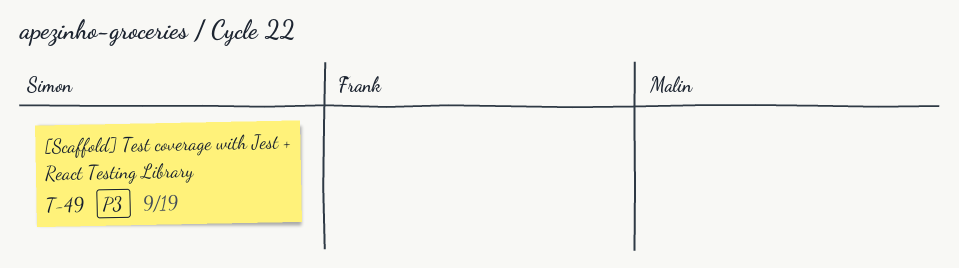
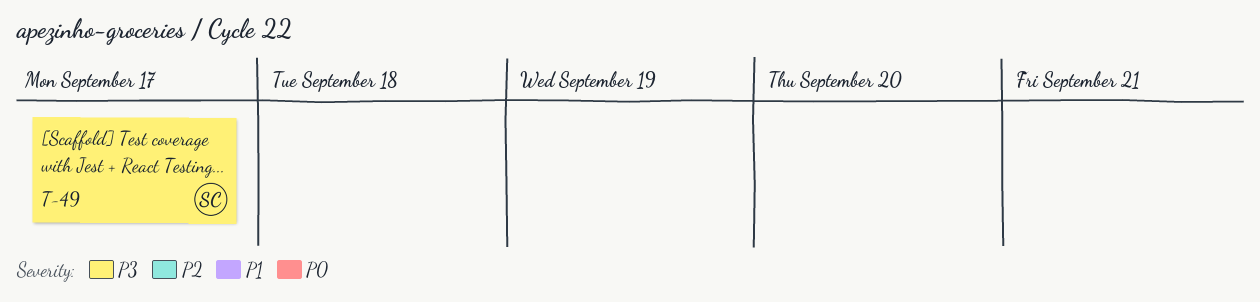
T-49, due: Sep 19 -> Sep 17

